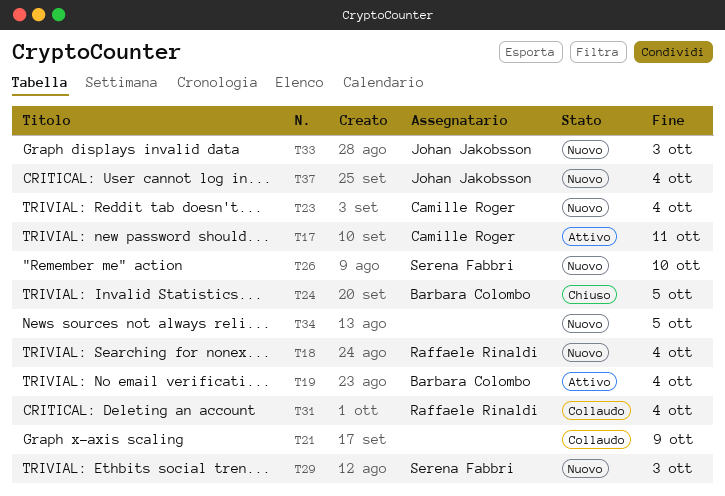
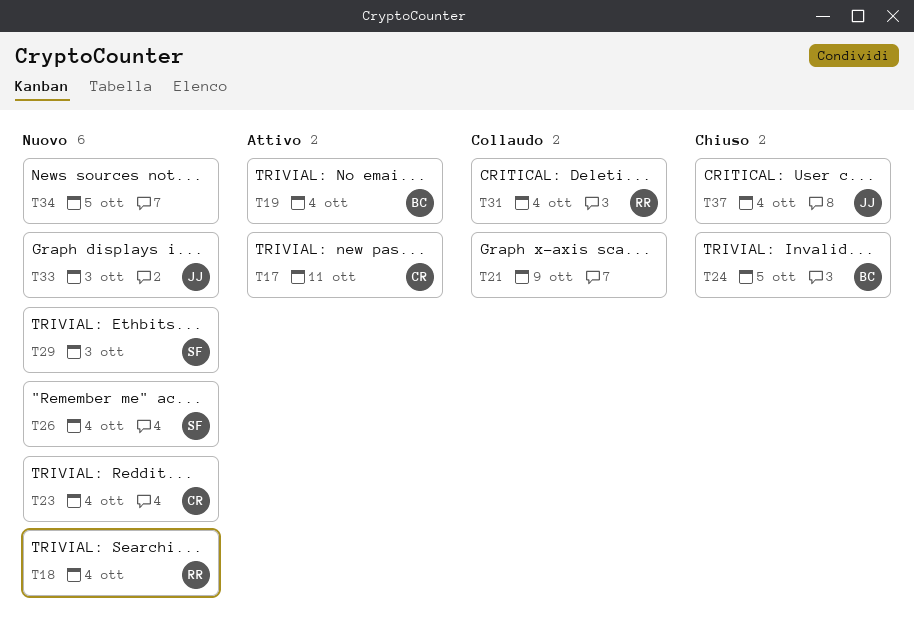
T26, due: Oct 10 -> Oct 4
T37, status: Nuovo -> Chiuso

